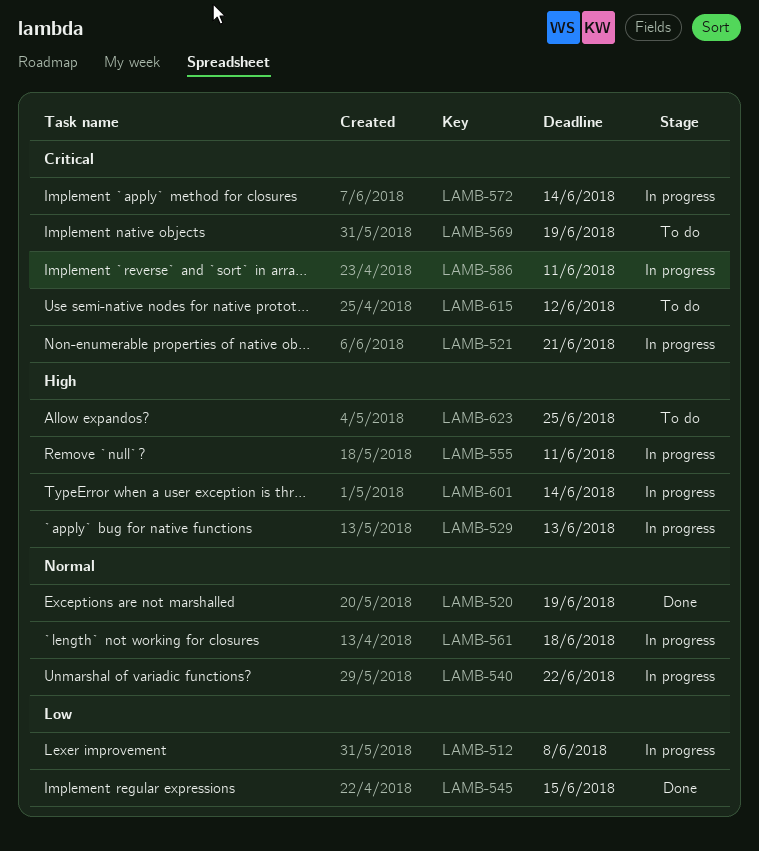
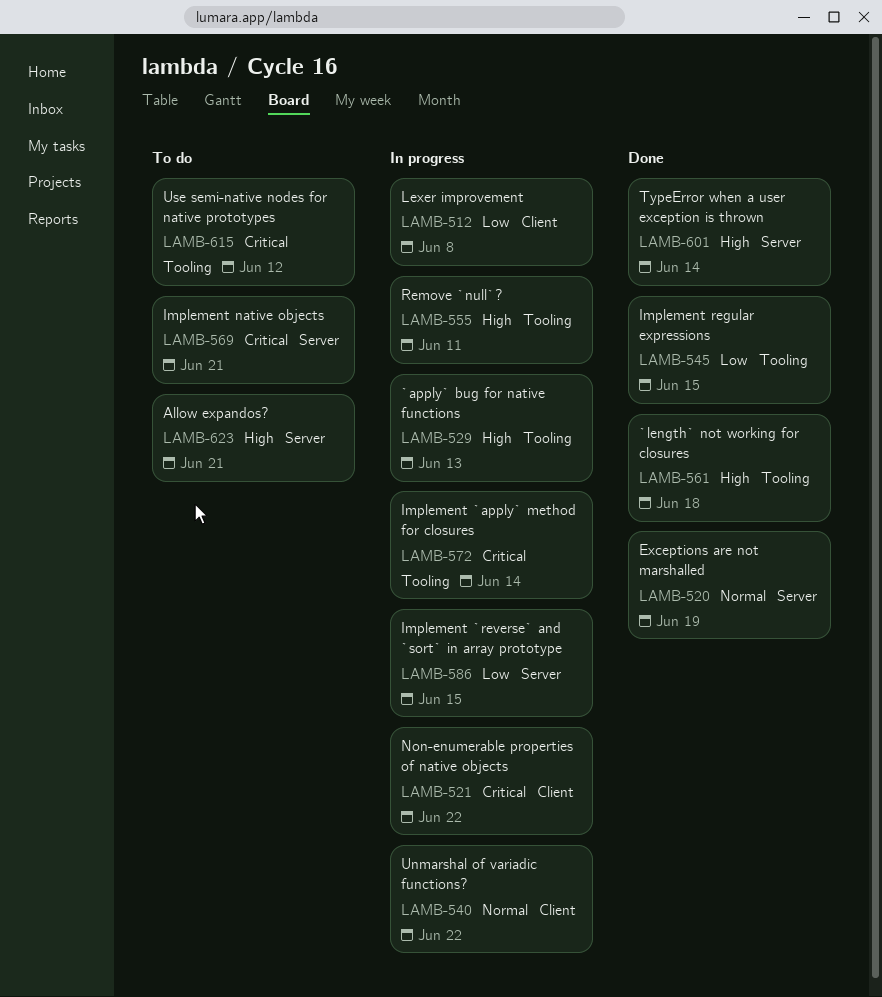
LAMB-521, due: Jun 21 -> Jun 22
LAMB-561, status: In progress -> Done
LAMB-561, priority: Normal -> High
LAMB-569, due: Jun 19 -> Jun 21
LAMB-586, priority: Critical -> Low
LAMB-586, due: Jun 11 -> Jun 15
LAMB-601, status: In progress -> Done
LAMB-623, due: Jun 25 -> Jun 21

